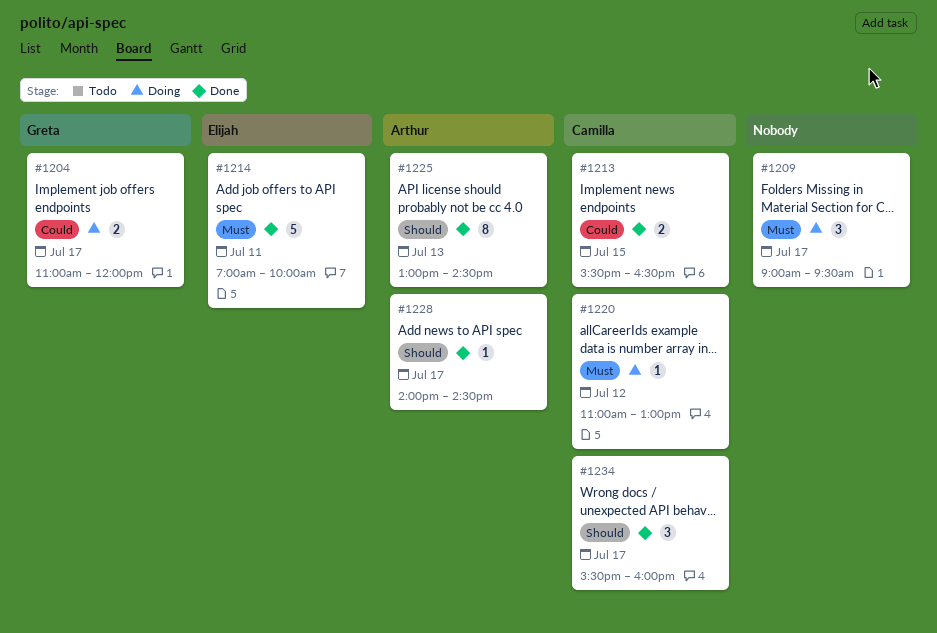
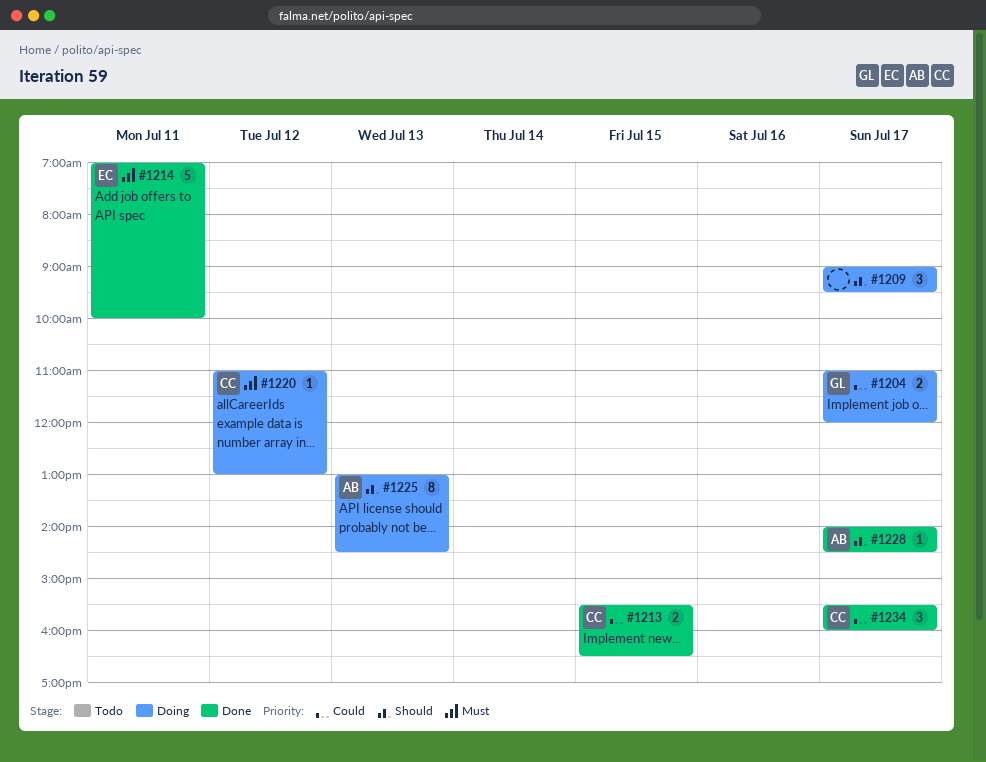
#1209, priority: Must -> Should
#1225, status: Done -> Doing
#1234, priority: Should -> Could

